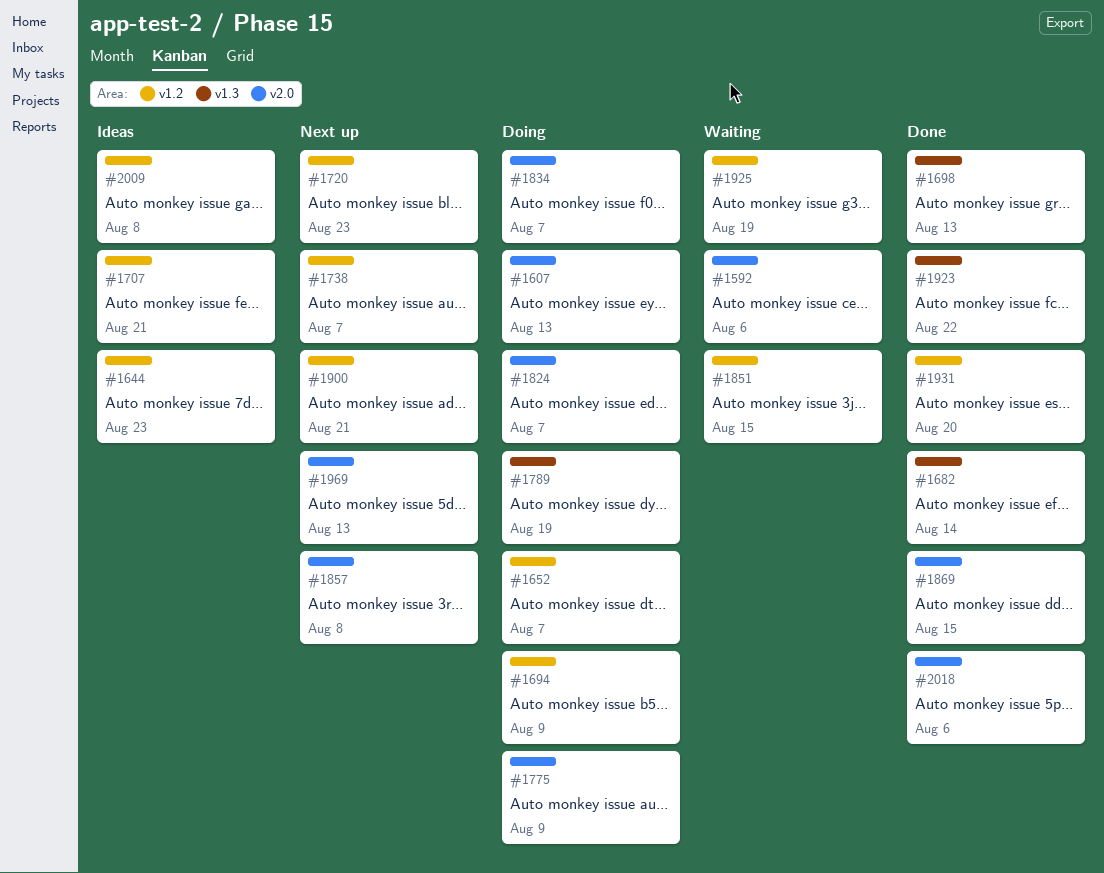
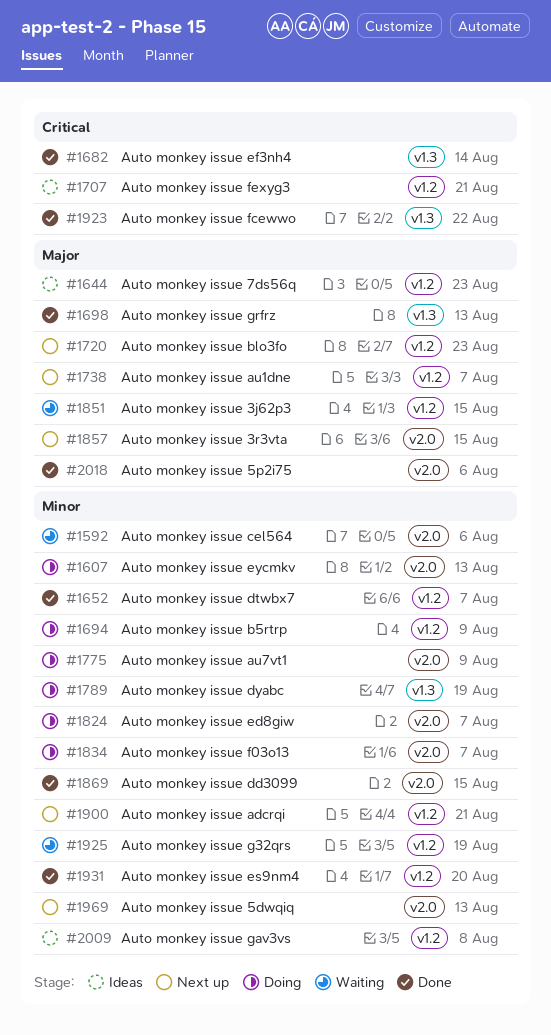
#1652, status: Doing -> Done
#1857, due: Aug 8 -> Aug 15

